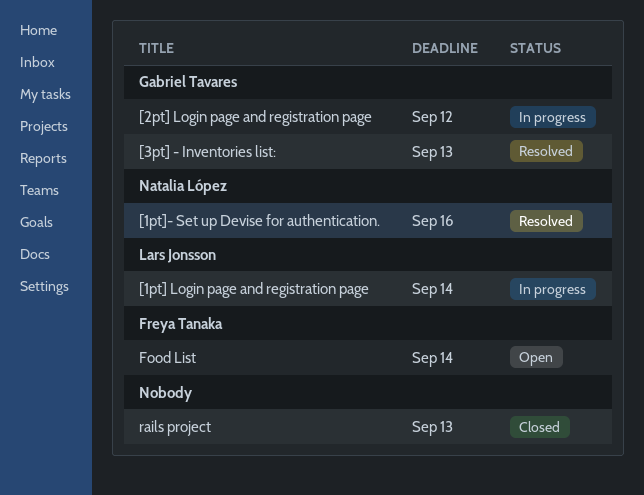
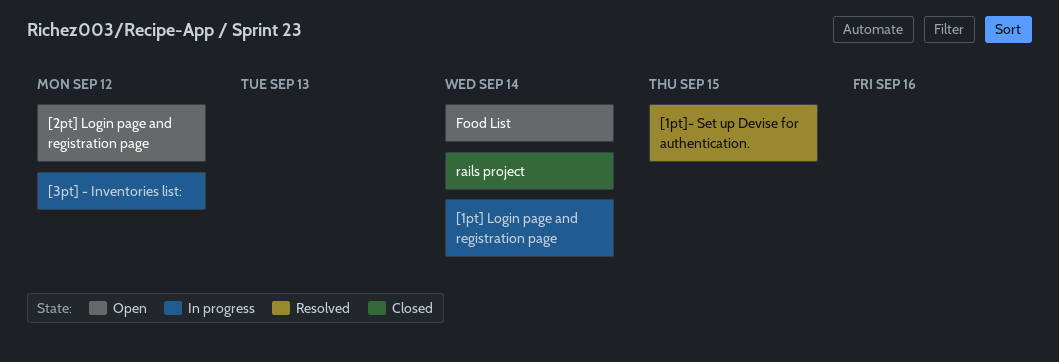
[1pt]- Set up Devise for authentication., due: Sep 16 -> Sep 15
[2pt] Login page and registration page, status: In progress -> Open
[3pt] - Inventories list:, status: Resolved -> In progress
[3pt] - Inventories list:, due: Sep 13 -> Sep 12
rails project, due: Sep 13 -> Sep 14

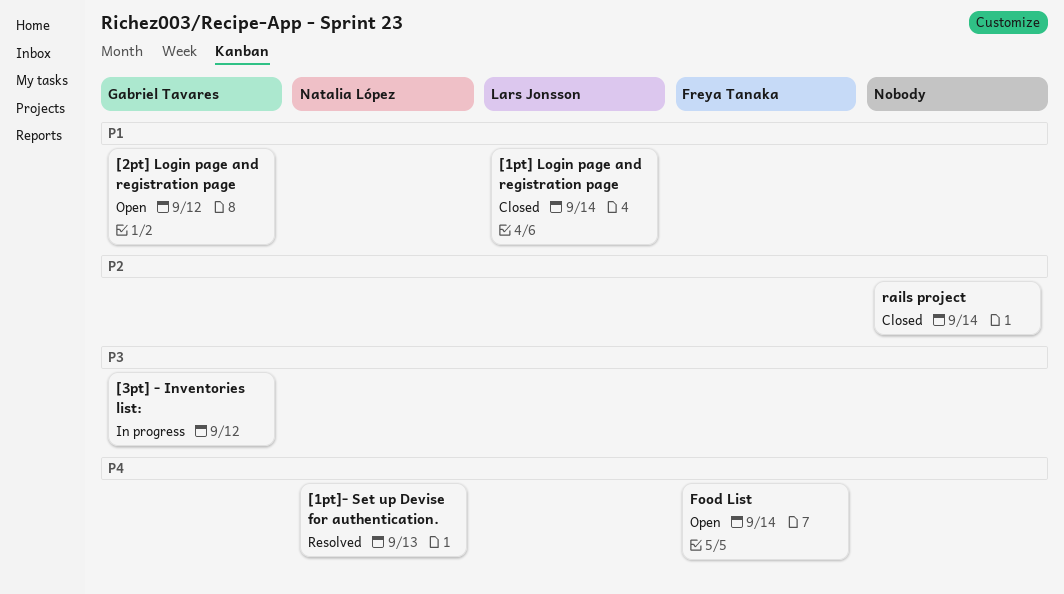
[1pt] Login page and registration page, status: In progress -> Closed
[1pt]- Set up Devise for authentication., due: Sep 15 -> Sep 13

